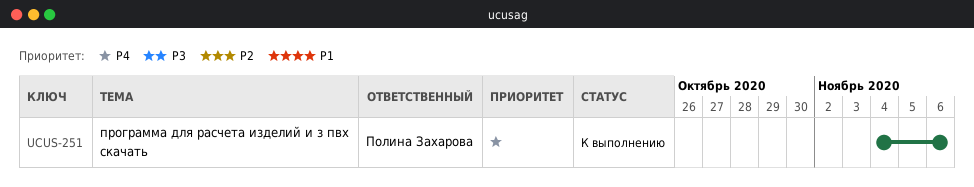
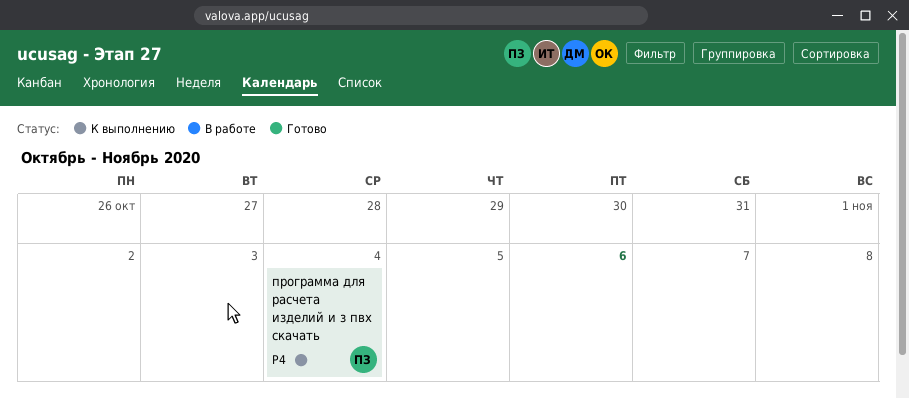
программа для расчета изделий и з пвх скачать, due: Nov 6 -> Nov 4

